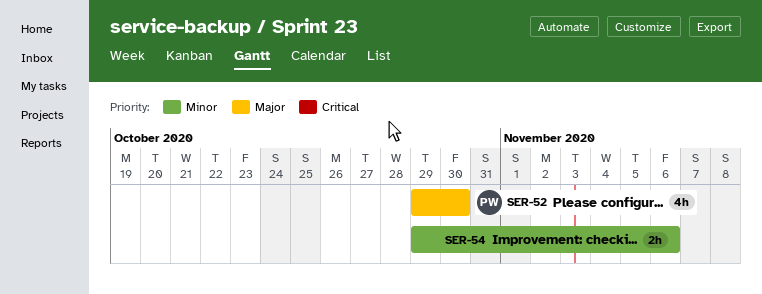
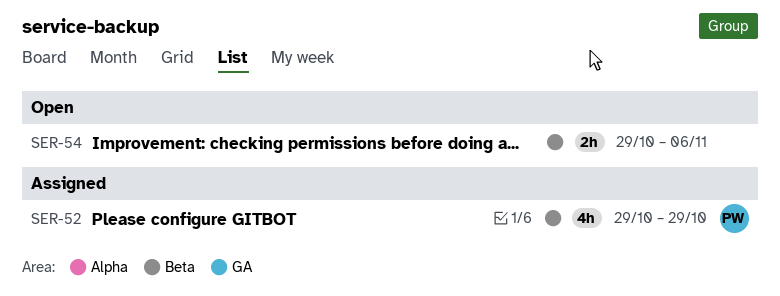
SER-52, due: Oct 30 -> Oct 29

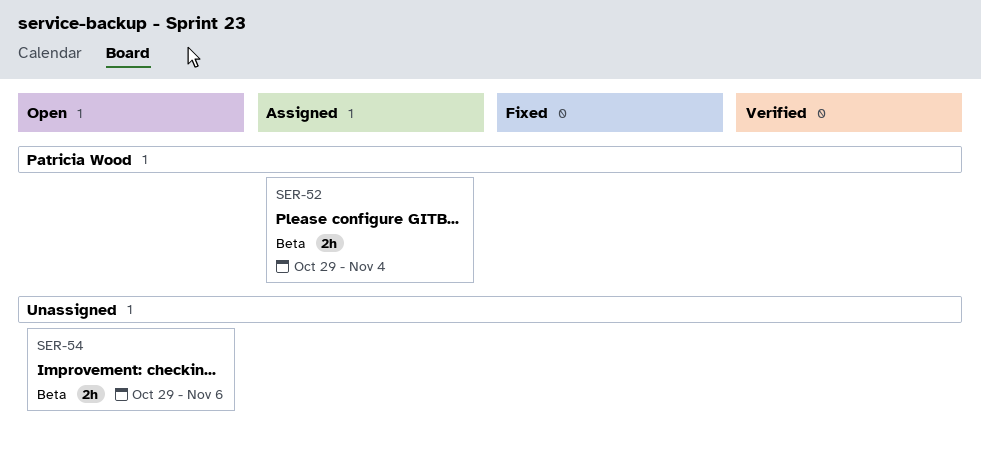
SER-52, estimate: 4h -> 2h
SER-52, due: Oct 29 -> Nov 4

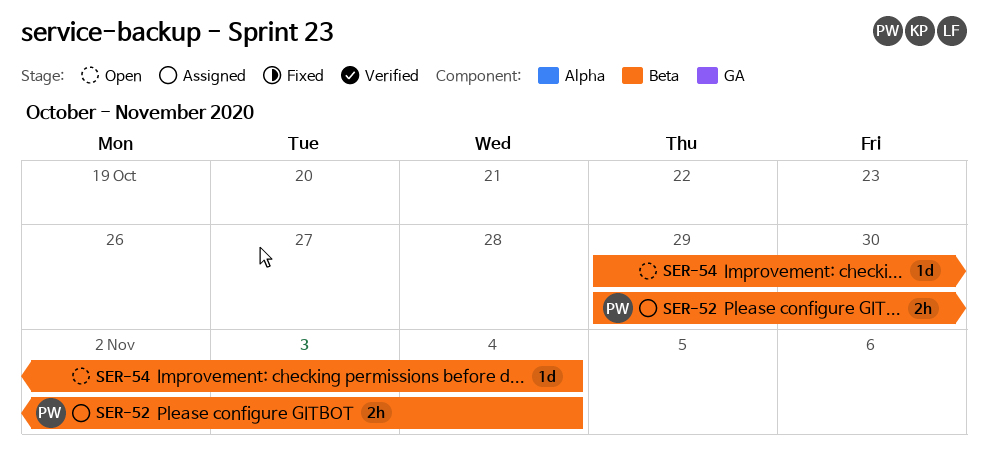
SER-54, estimate: 2h -> 1d
SER-54, due: Nov 6 -> Nov 4

